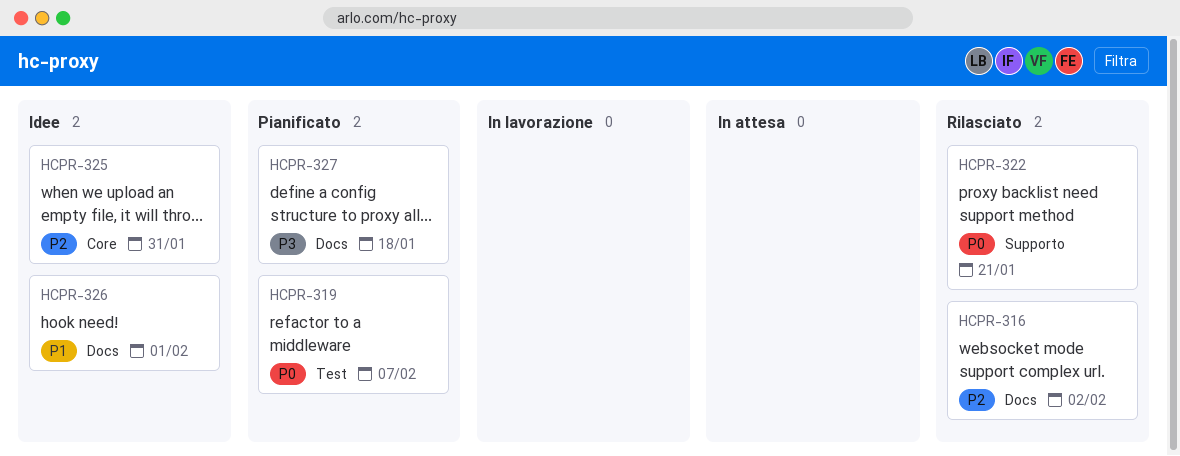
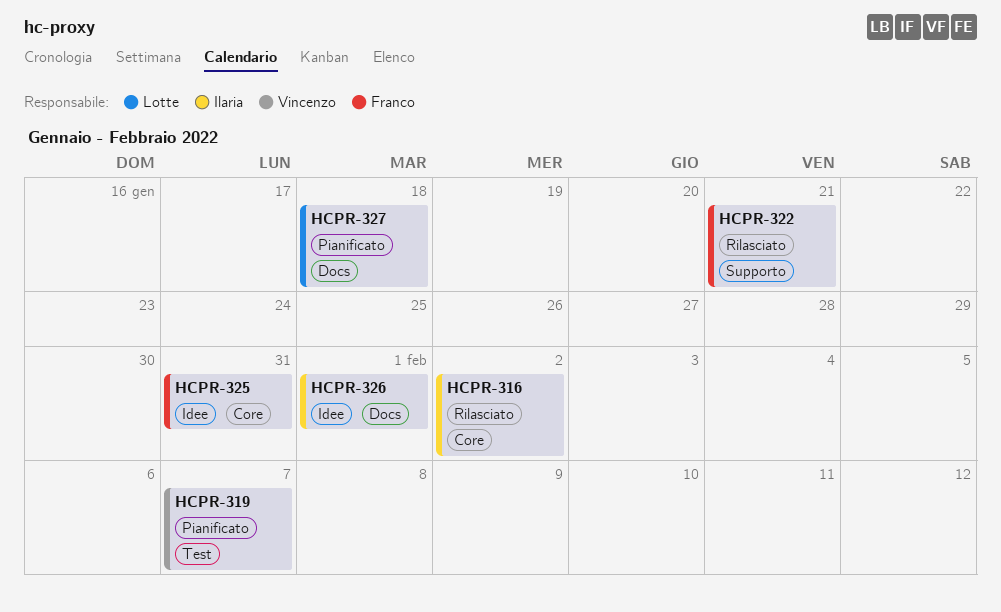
HCPR-316, label: Docs -> Core

